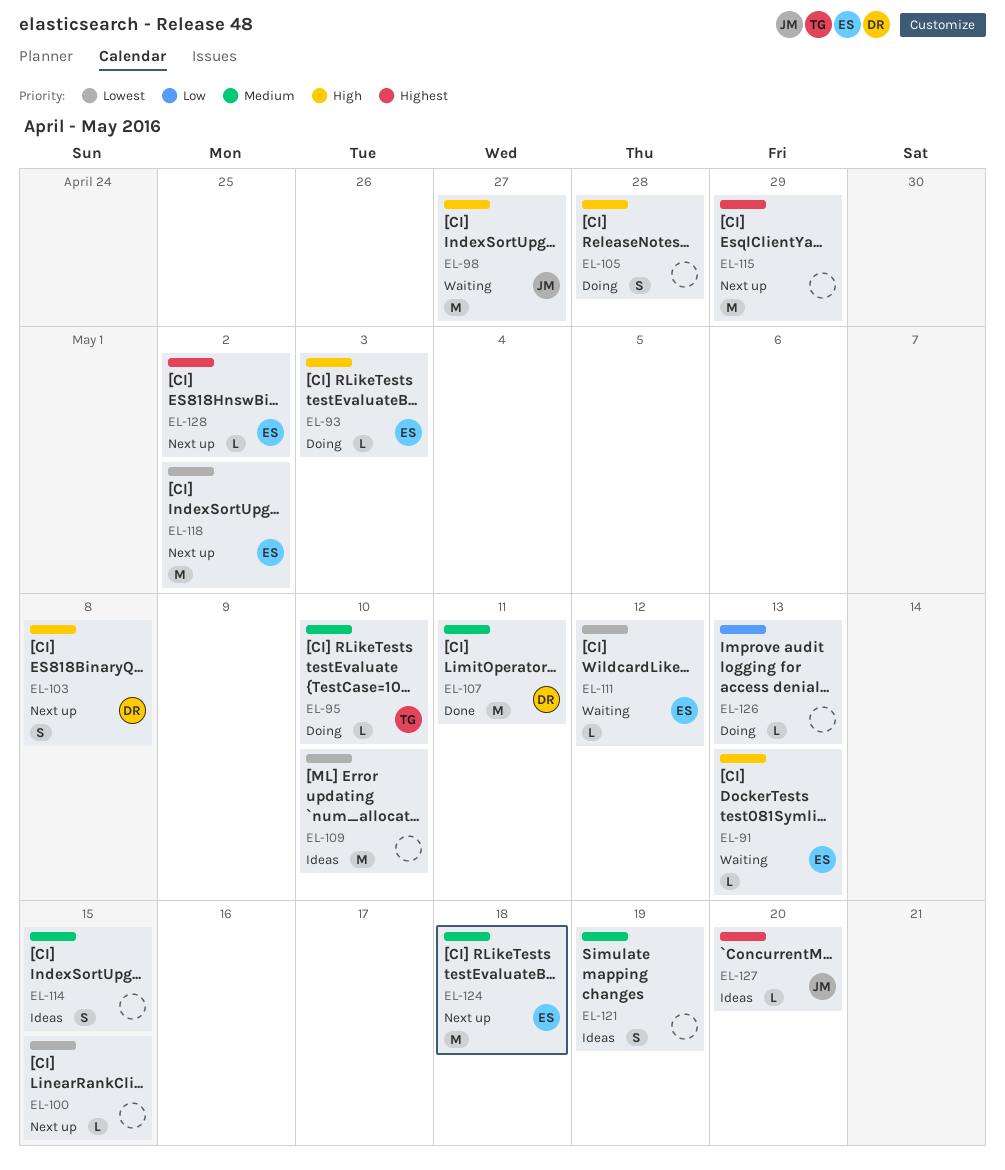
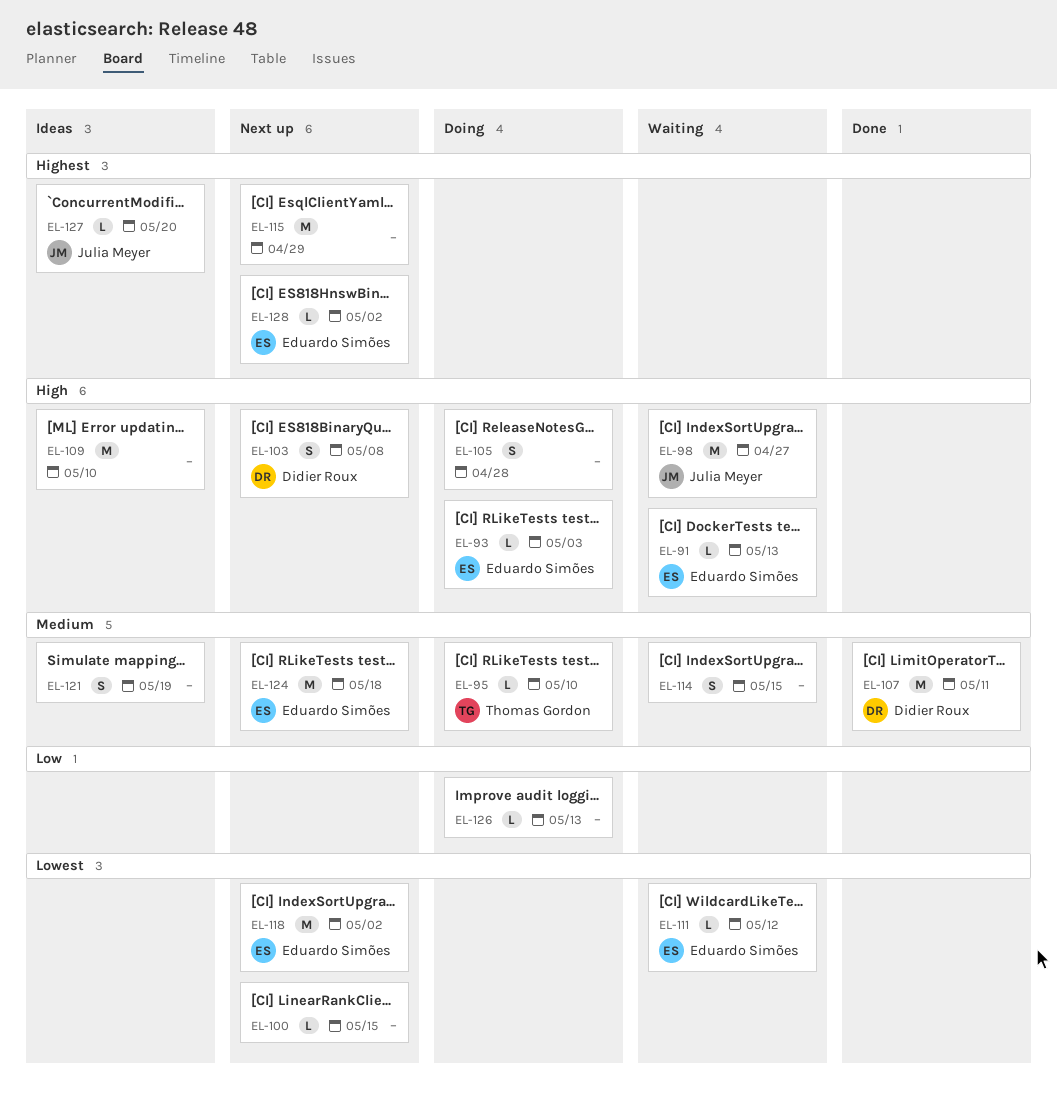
EL-109, priority: Lowest -> High
EL-114, status: Ideas -> Waiting

